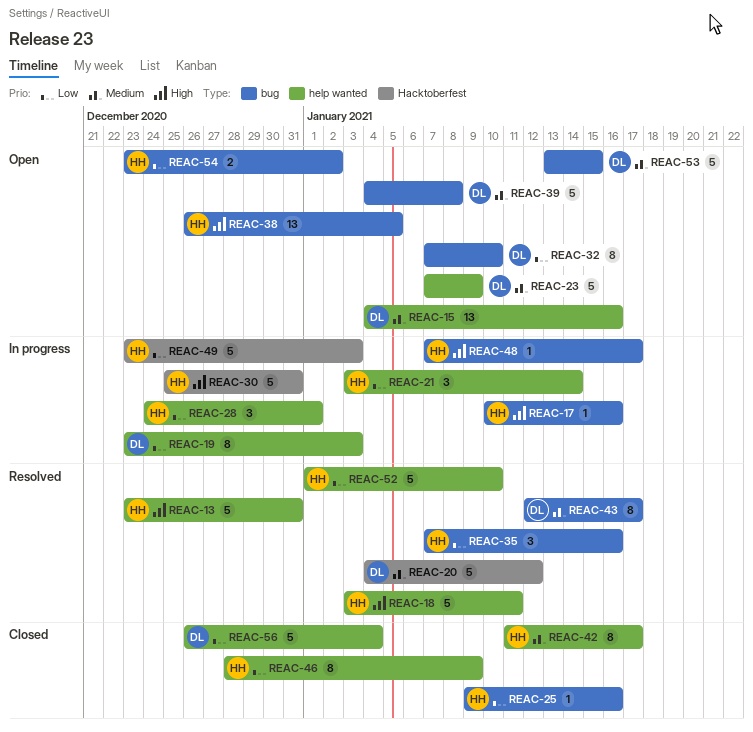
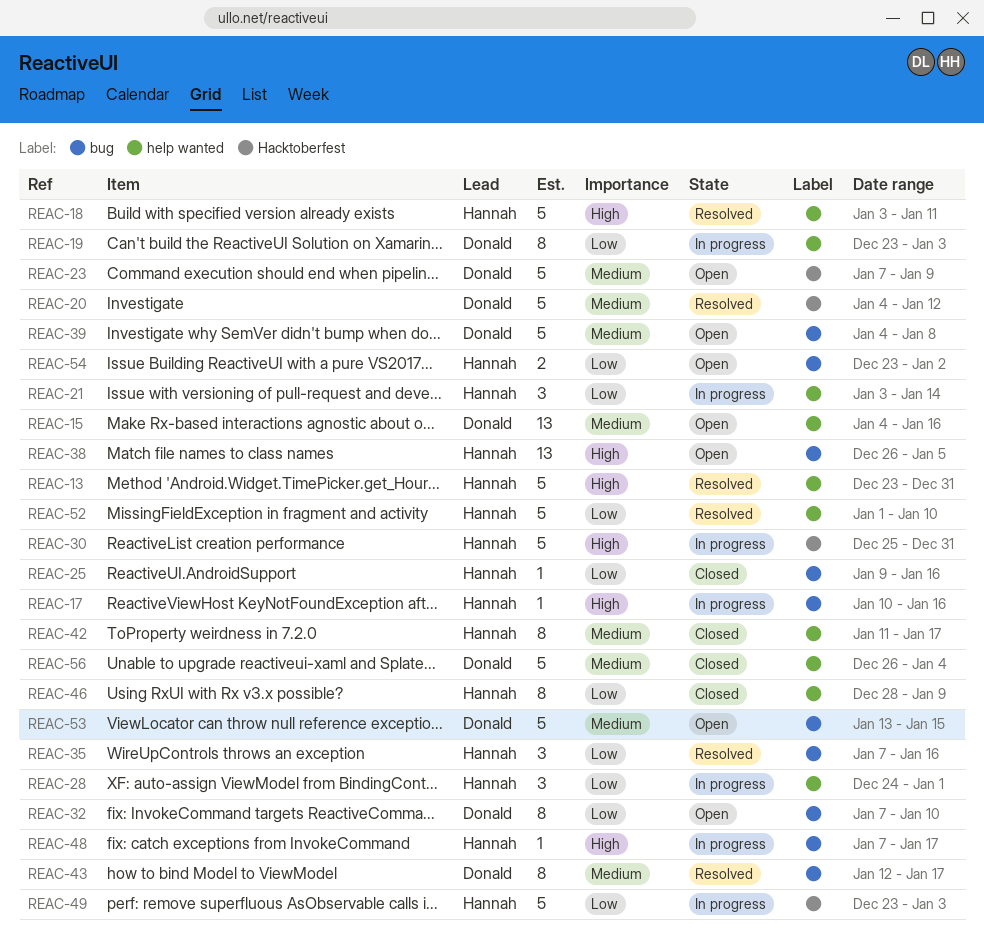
REAC-23, label: help wanted -> Hacktoberfest
REAC-56, priority: Low -> Medium

